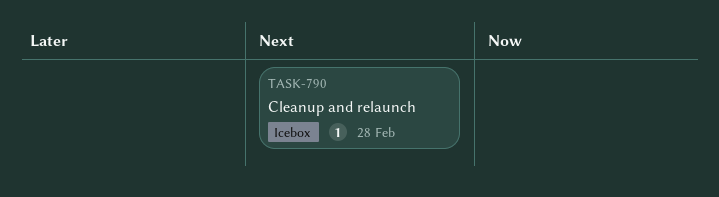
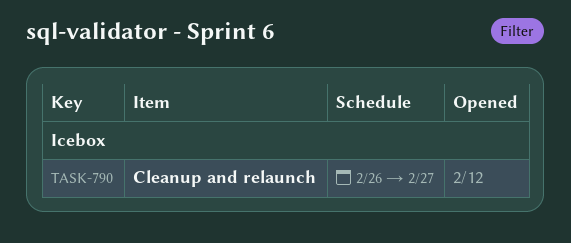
TASK-790, due: Feb 28 -> Feb 27

